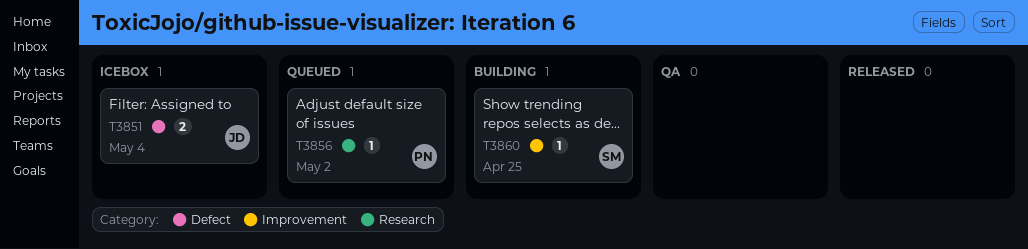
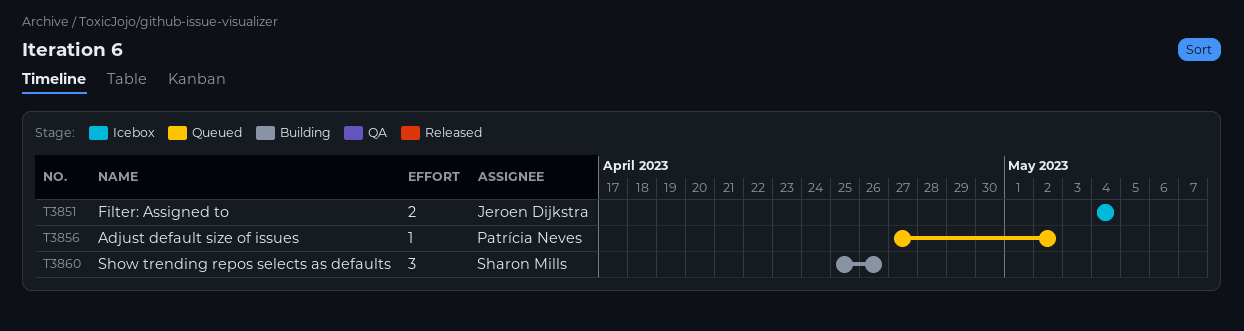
T3860, estimate: 1 -> 3
T3860, due: Apr 25 -> Apr 26

